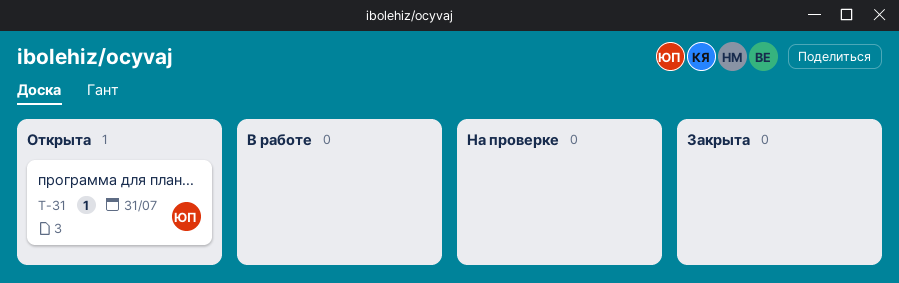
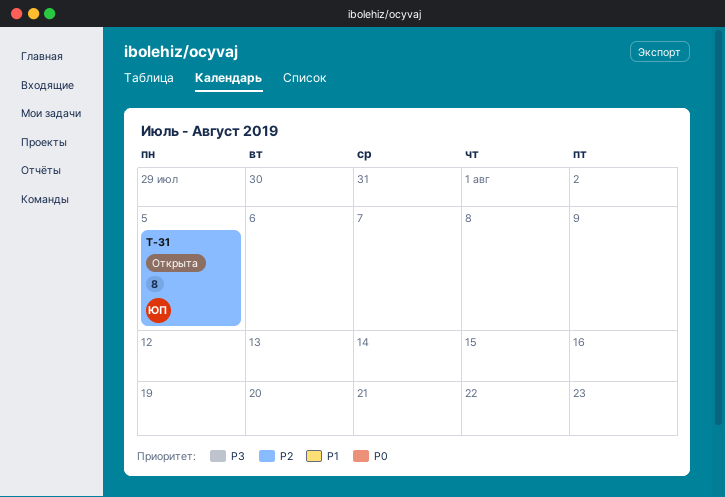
T-31, estimate: 1 -> 8
T-31, due: Jul 31 -> Aug 5

